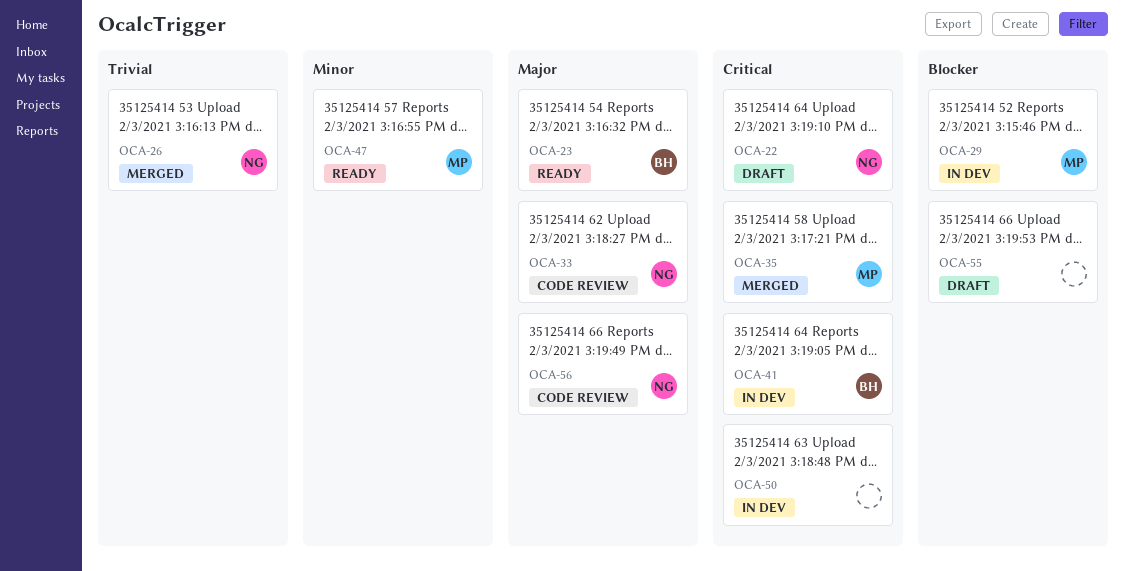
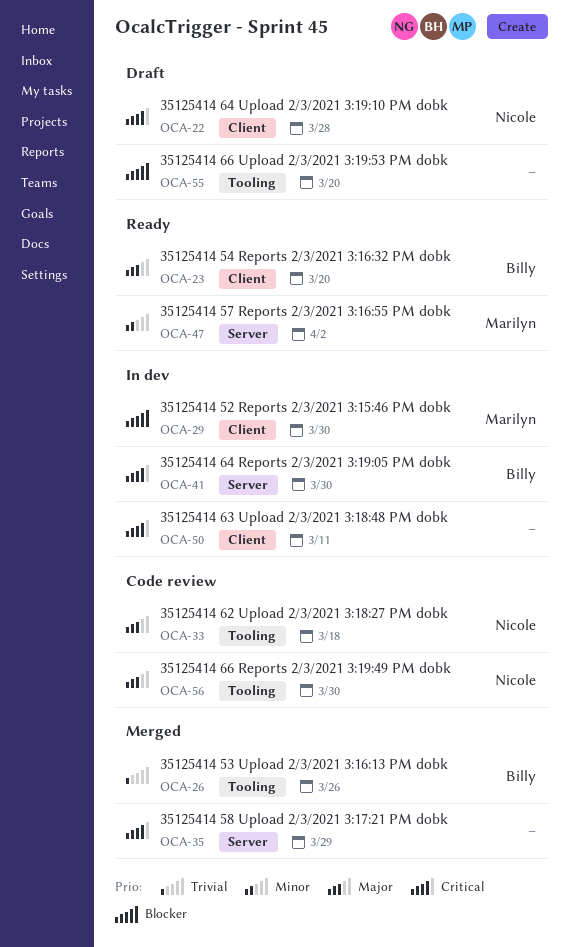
OCA-26, owner: Nicole -> Billy
OCA-35, owner: Marilyn -> none

